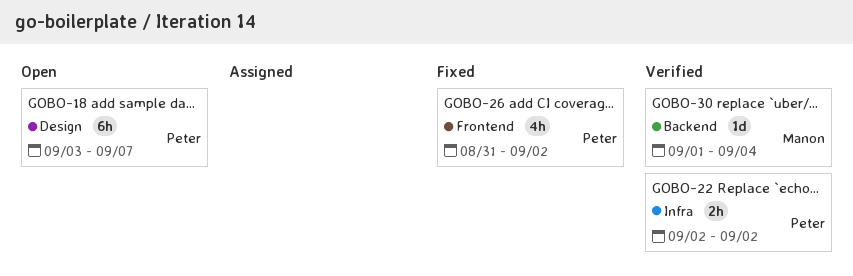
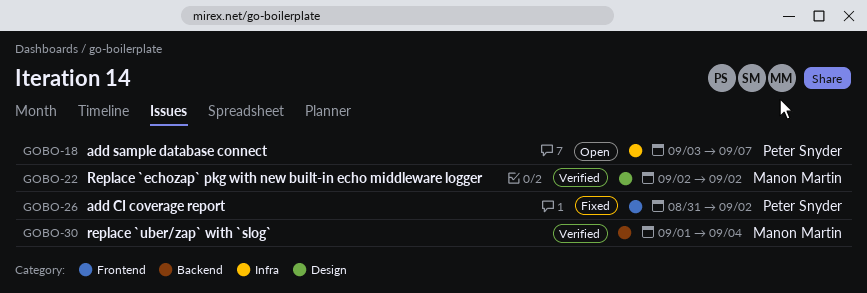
GOBO-18, label: Design -> Infra
GOBO-22, owner: Peter Snyder -> Manon Martin
GOBO-22, label: Infra -> Design

